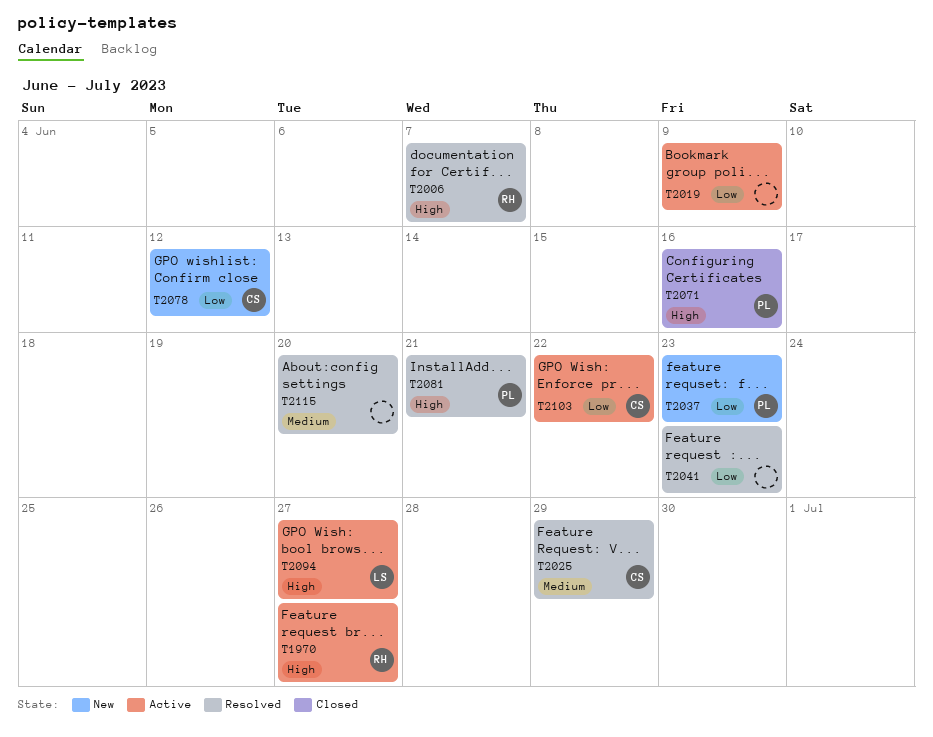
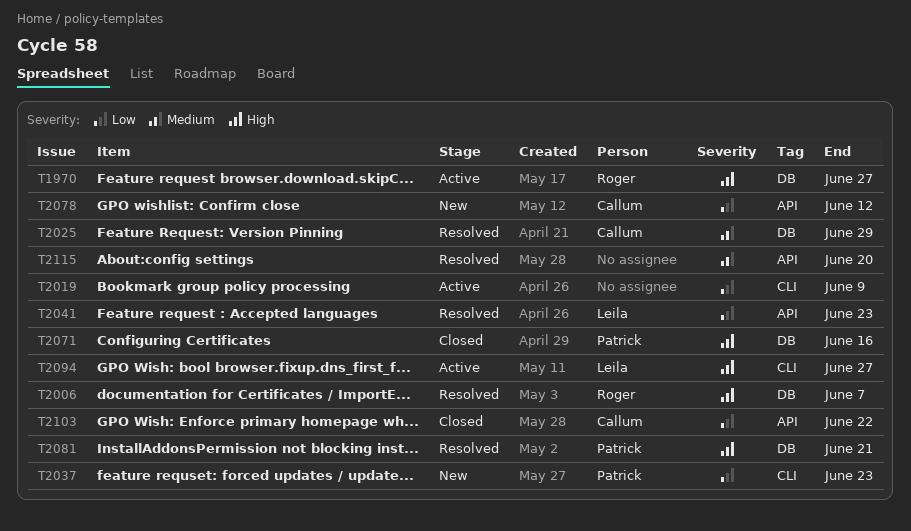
T2041, owner: none -> Leila
T2103, status: Active -> Closed

